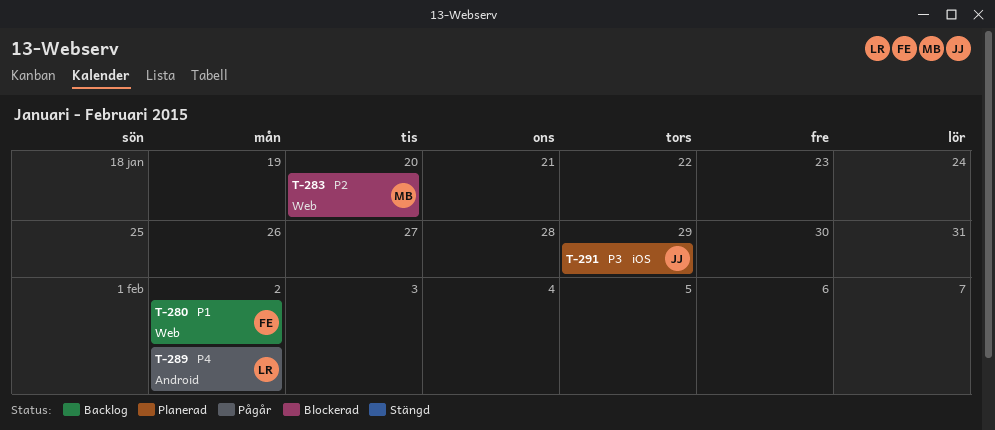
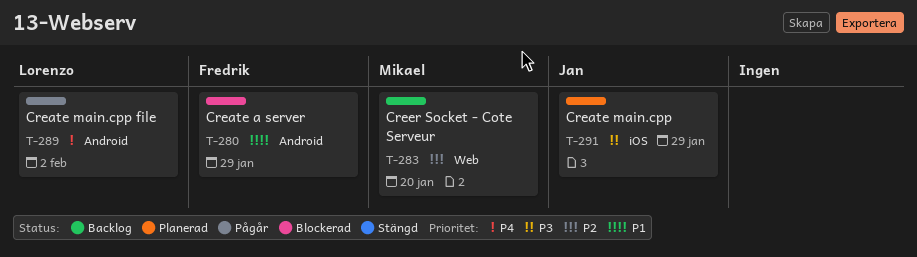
T-280, status: Backlog -> Blockerad
T-280, label: Web -> Android
T-280, due: Feb 2 -> Jan 29
T-283, status: Blockerad -> Backlog

